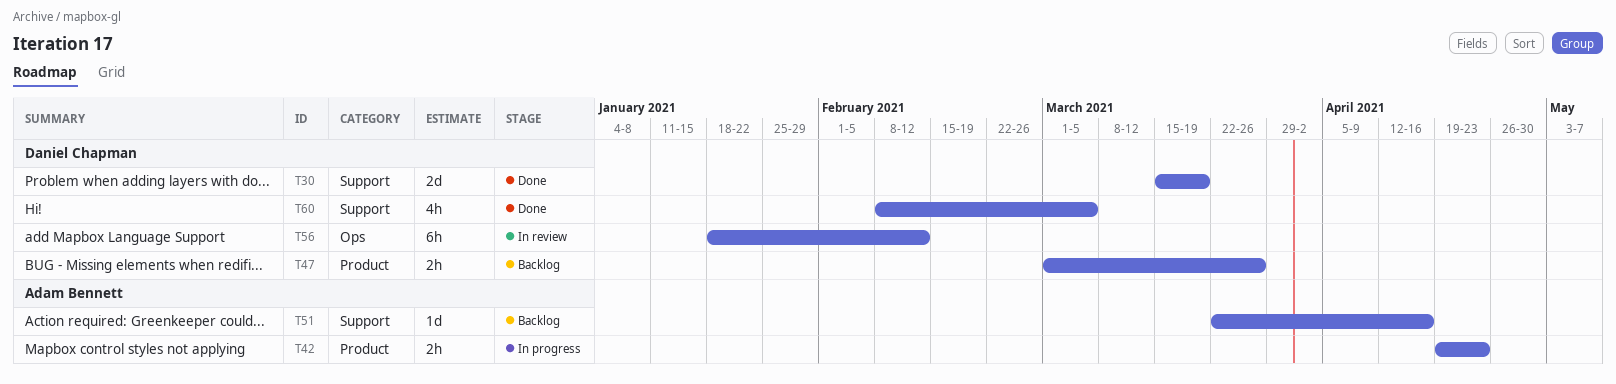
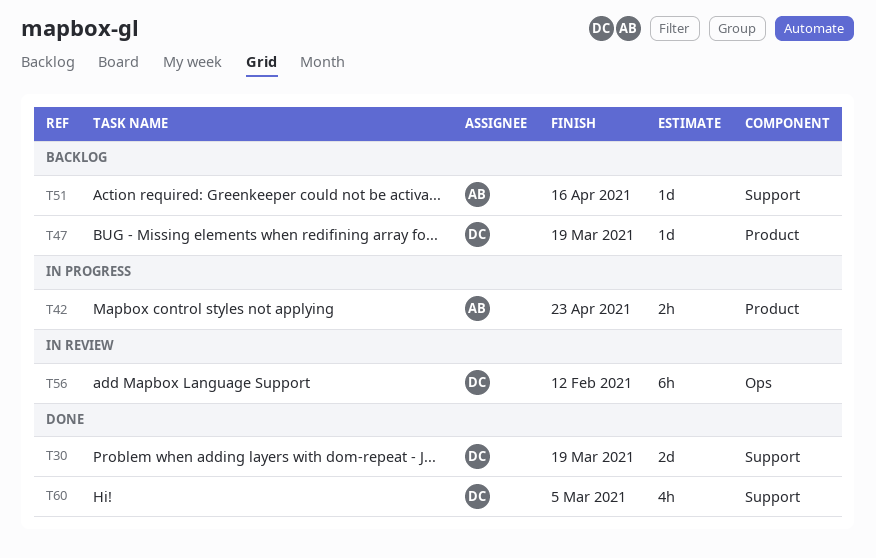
T47, estimate: 2h -> 1d
T47, due: Mar 26 -> Mar 19

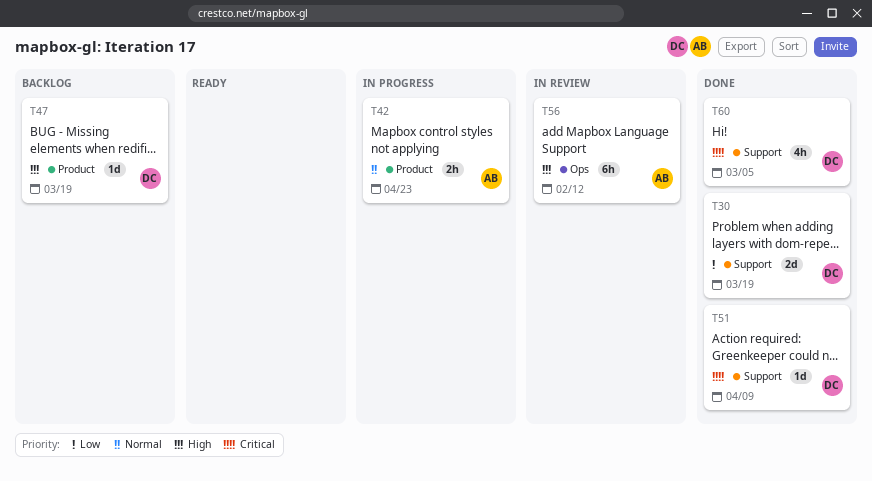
T51, status: Backlog -> Done
T51, owner: AB -> DC
T51, due: Apr 16 -> Apr 9
T56, owner: DC -> AB

